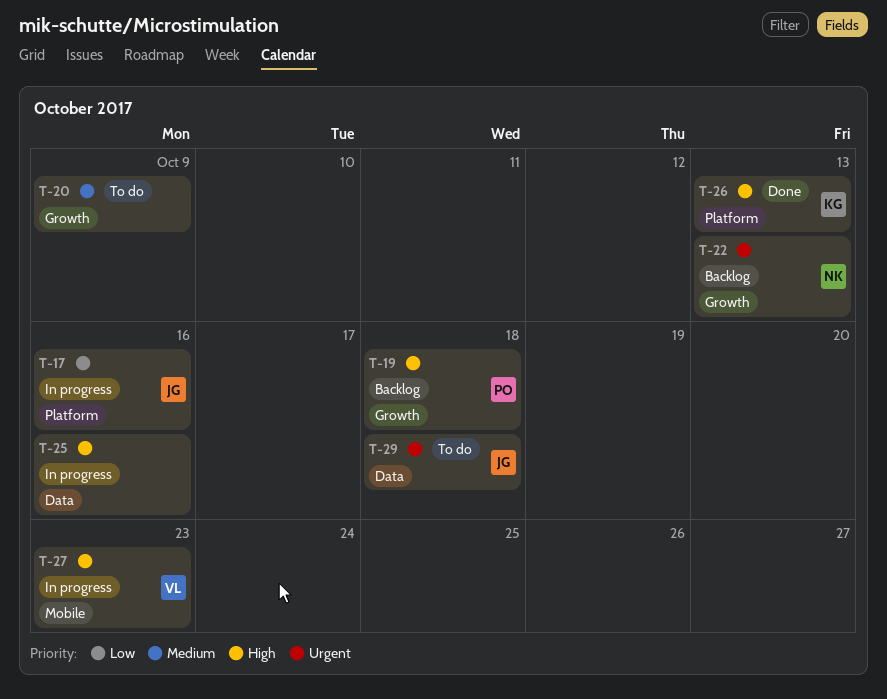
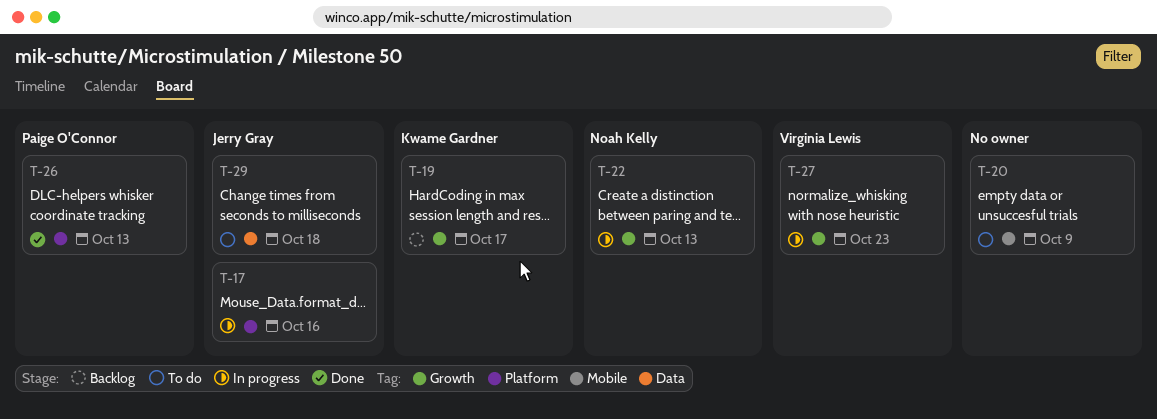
T-19, owner: Paige O'Connor -> Kwame Gardner
T-19, due: Oct 18 -> Oct 17
T-20, label: Growth -> Mobile
T-22, status: Backlog -> In progress
T-25: present -> none
T-26, owner: Kwame Gardner -> Paige O'Connor
T-27, label: Mobile -> Growth

